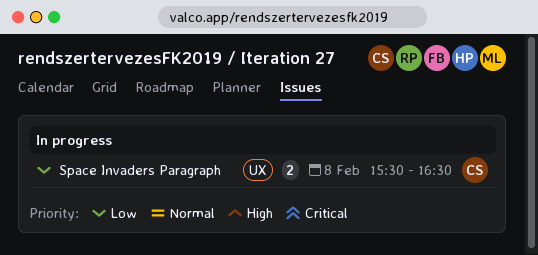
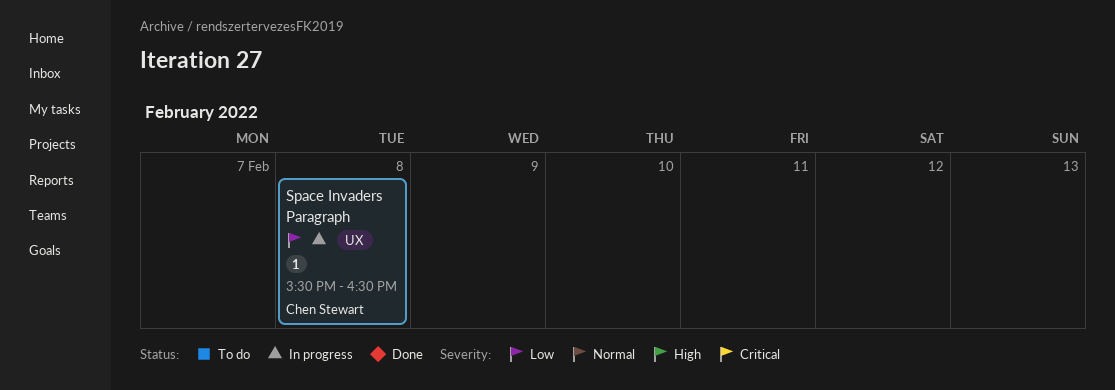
Space Invaders Paragraph, estimate: 2 -> 1

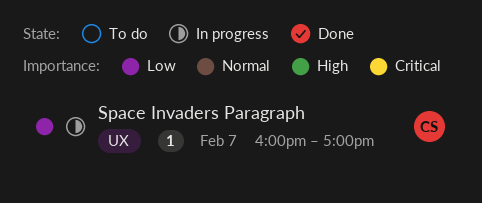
Space Invaders Paragraph, day: Feb 8 -> Feb 7
Space Invaders Paragraph, begins: 15:30 -> 16:00
Space Invaders Paragraph, ends: 16:30 -> 17:00

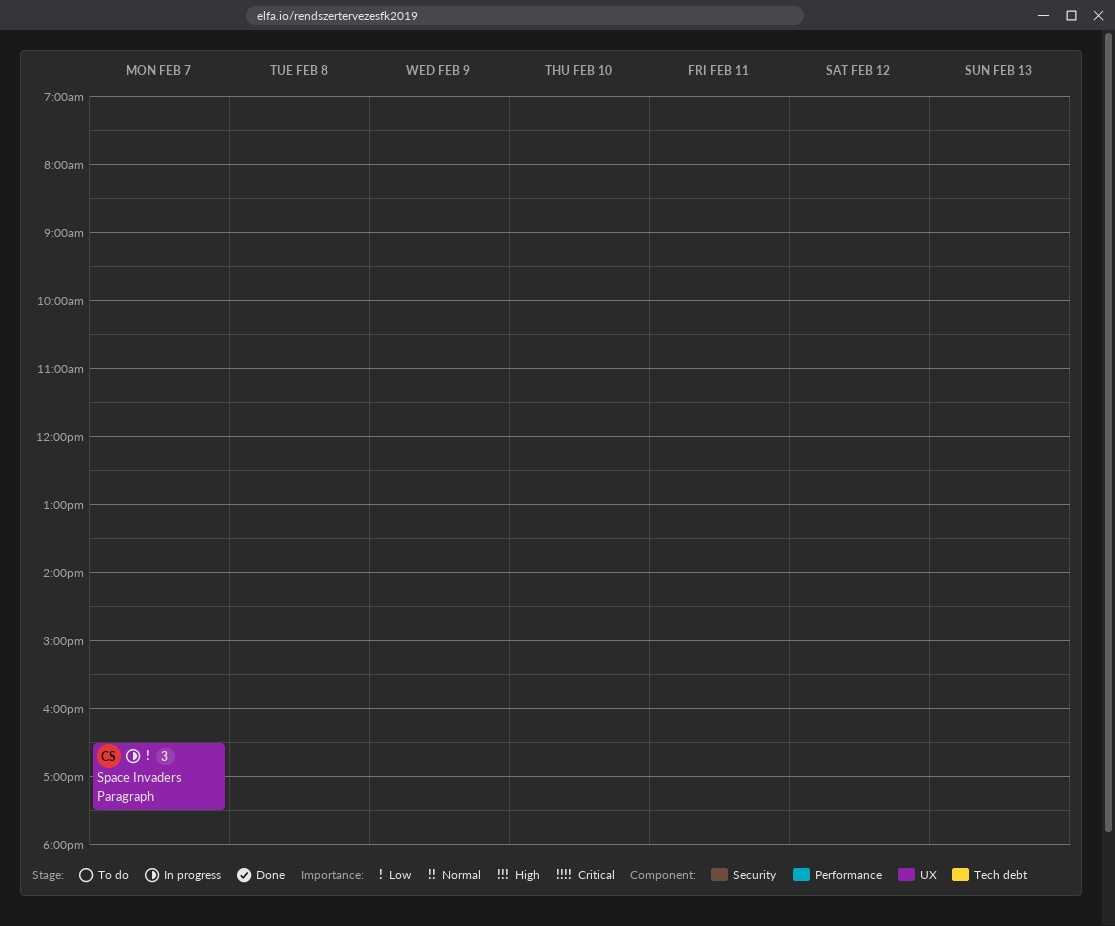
Space Invaders Paragraph, estimate: 1 -> 3
Space Invaders Paragraph, begins: 16:00 -> 16:30
Space Invaders Paragraph, ends: 17:00 -> 17:30

